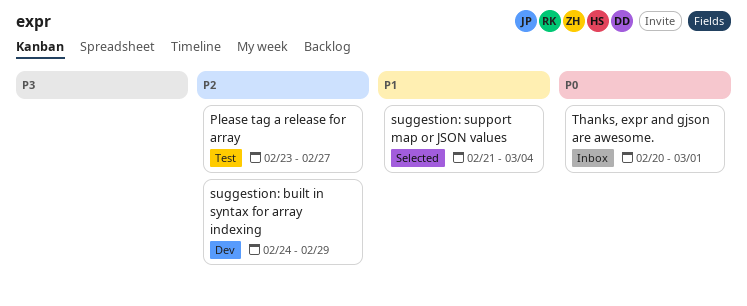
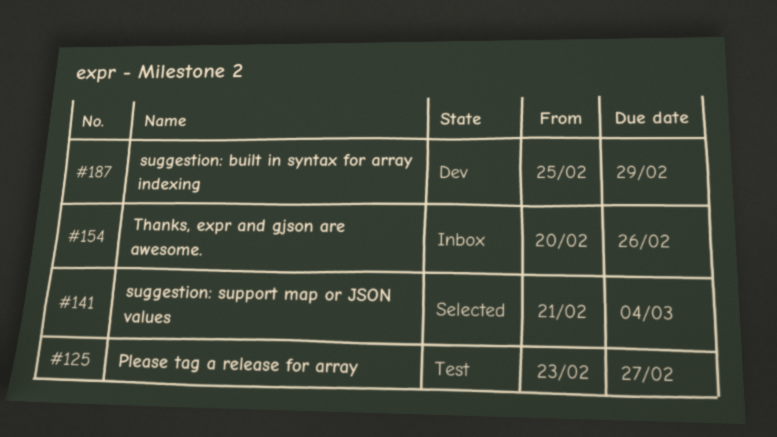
suggestion: built in syntax for array indexing, start: Feb 24 -> Feb 25
Thanks, expr and gjson are awesome., due: Mar 1 -> Feb 26

